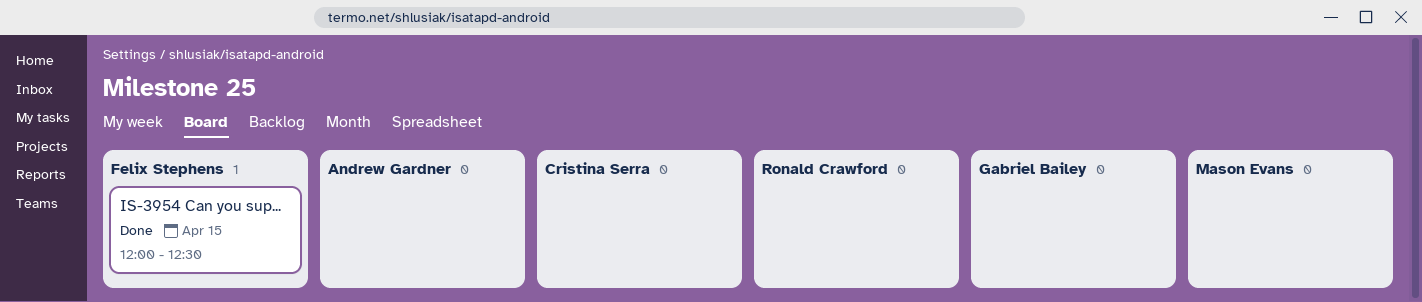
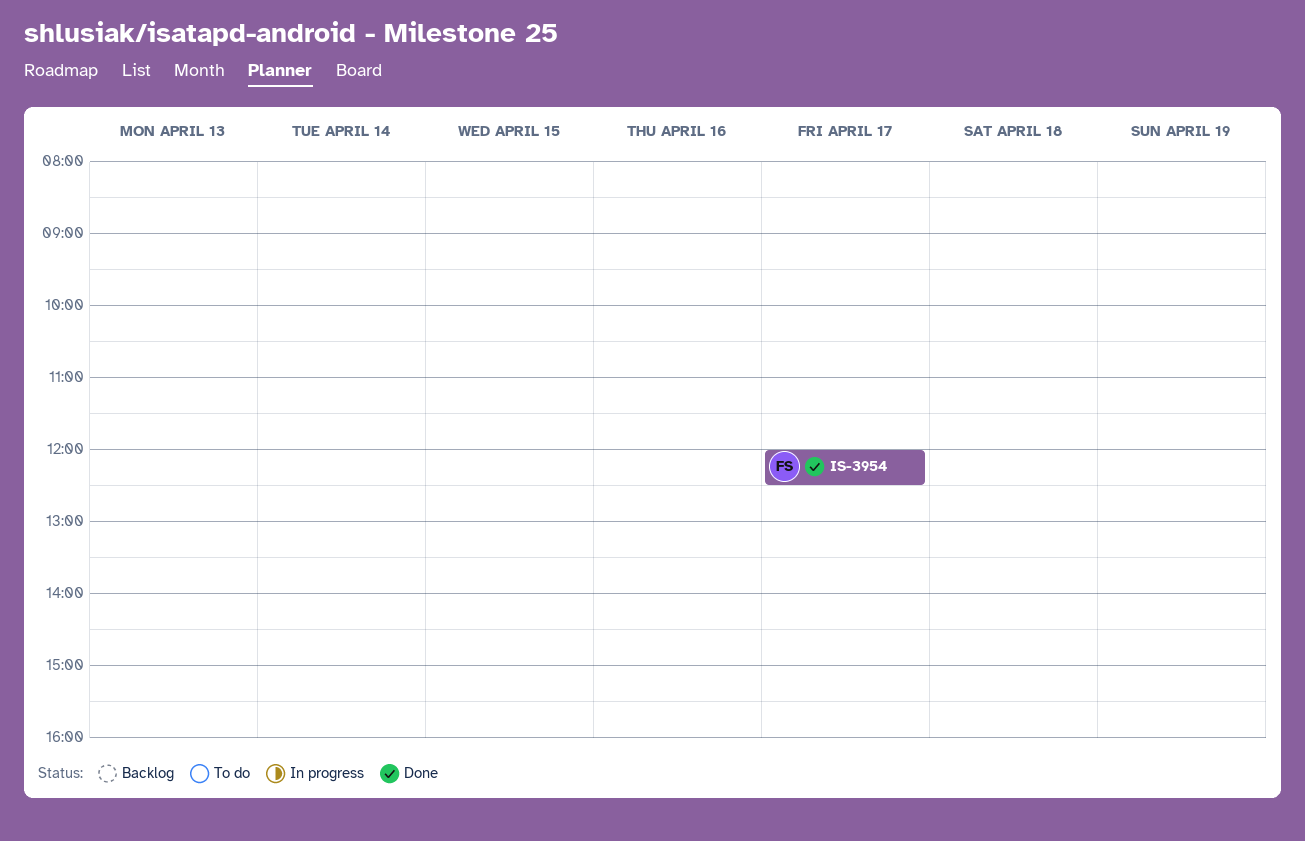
IS-3954, day: Apr 15 -> Apr 17

